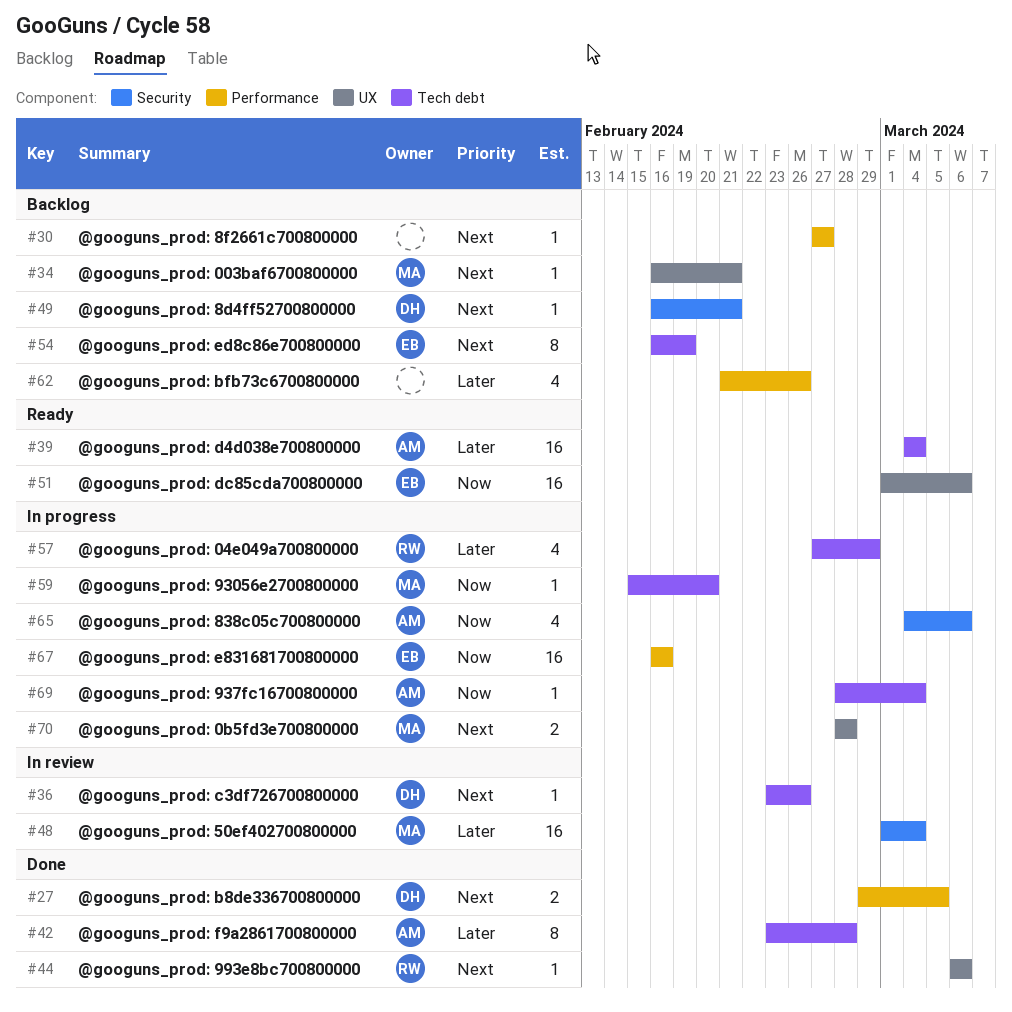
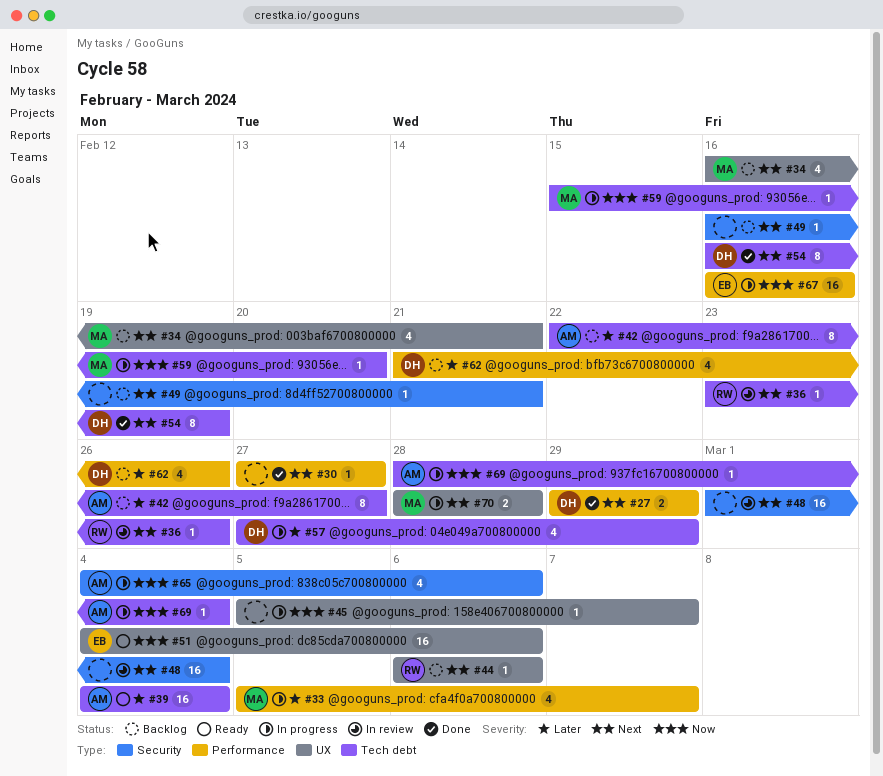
#27, due: Mar 5 -> Feb 29
#30, status: Backlog -> Done
#33: none -> present
#34, estimate: 1 -> 4
#36, owner: DH -> RW
#42, status: Done -> Backlog
#42, start: Feb 23 -> Feb 22
#42, due: Feb 28 -> Feb 27
#44, status: Done -> Backlog
#45: none -> present
#48, owner: MA -> none
#48, priority: Later -> Next
#49, owner: DH -> none
#51, start: Mar 1 -> Mar 4
#54, status: Backlog -> Done
#54, owner: EB -> DH
#57, owner: RW -> DH
#62, owner: none -> DH

